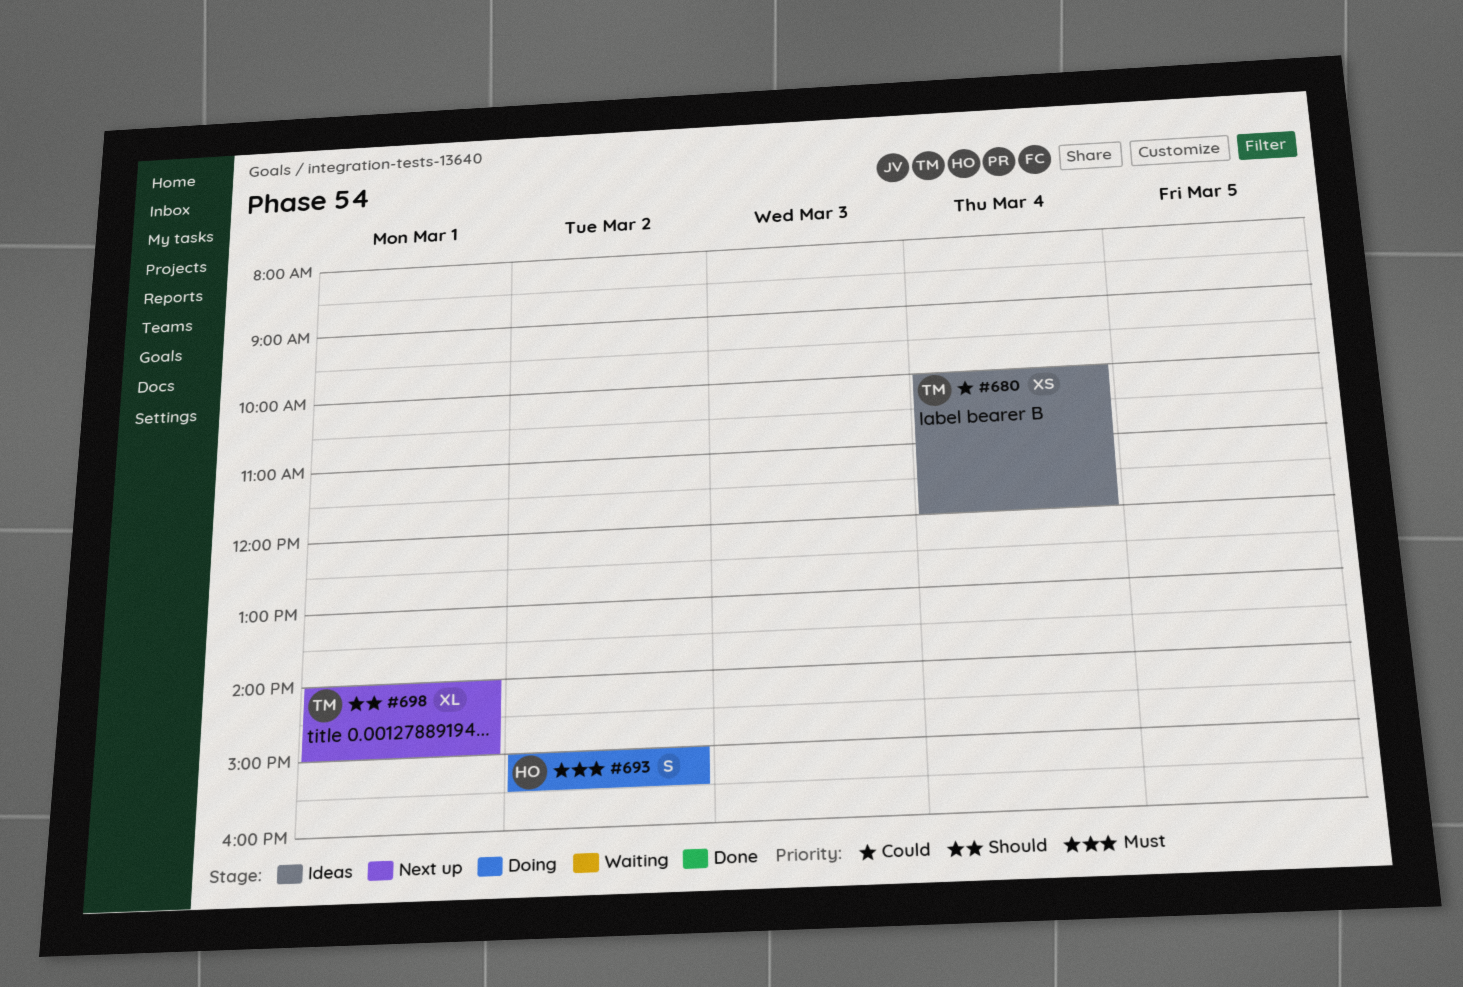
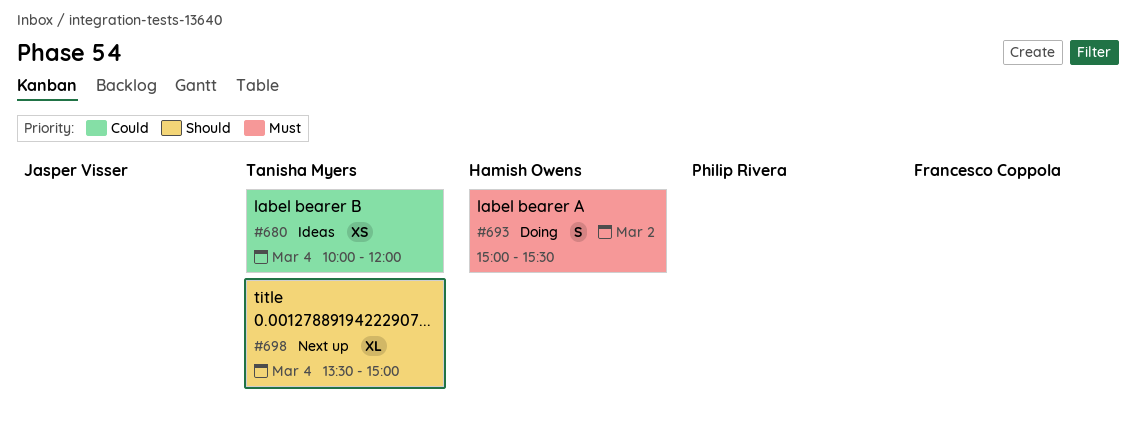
#698, day: Mar 1 -> Mar 4
#698, begins: 14:00 -> 13:30

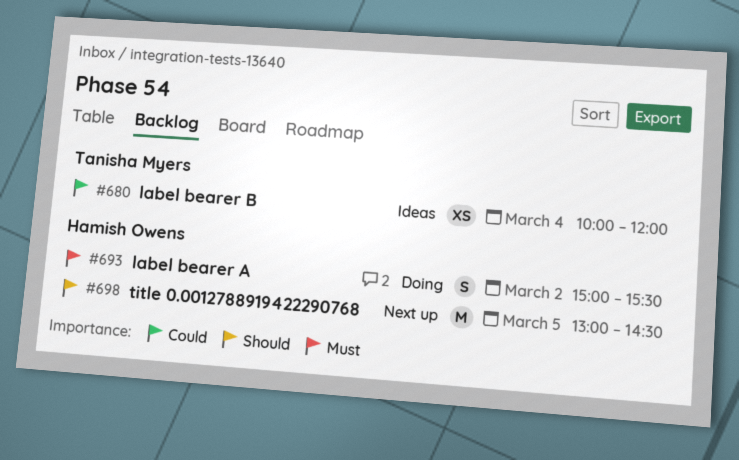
#698, owner: Tanisha Myers -> Hamish Owens
#698, estimate: XL -> M
#698, day: Mar 4 -> Mar 5
#698, begins: 13:30 -> 13:00
#698, ends: 15:00 -> 14:30

